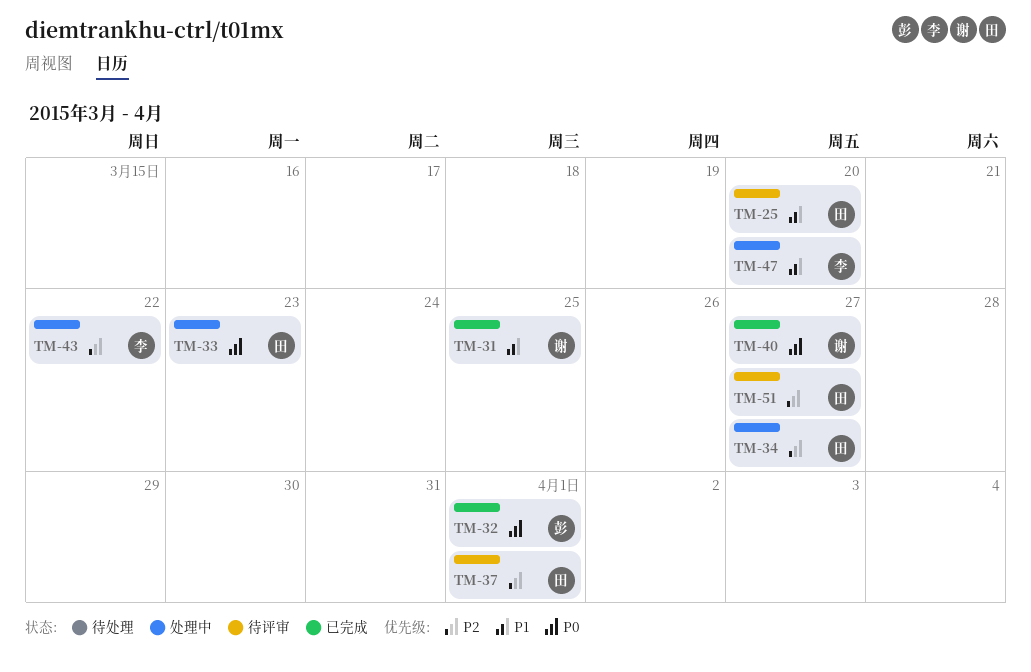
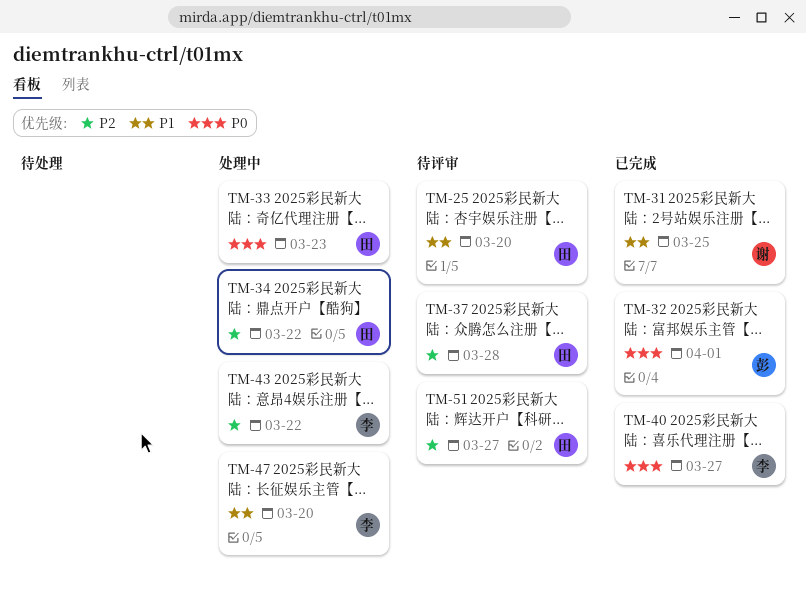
TM-34, due: Mar 27 -> Mar 22
TM-37, due: Apr 1 -> Mar 28
TM-40, owner: 谢 -> 李

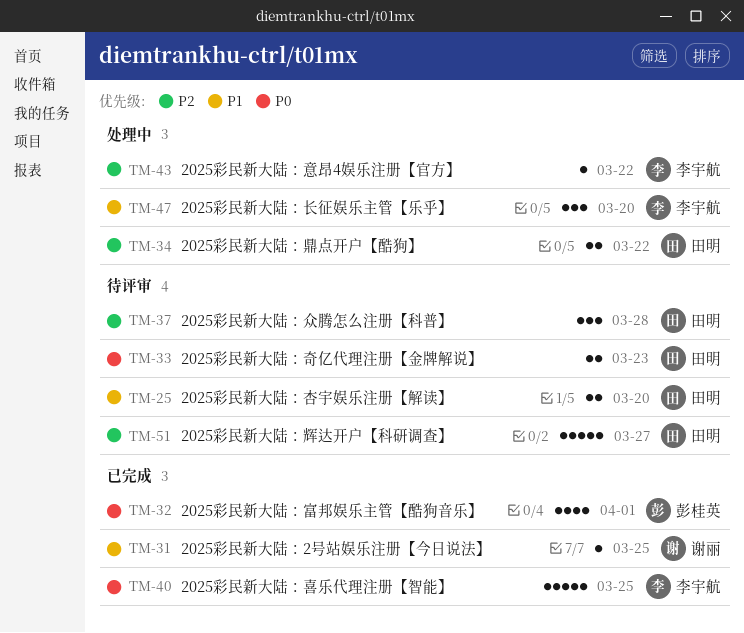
TM-33, status: 处理中 -> 待评审
TM-40, due: Mar 27 -> Mar 25

